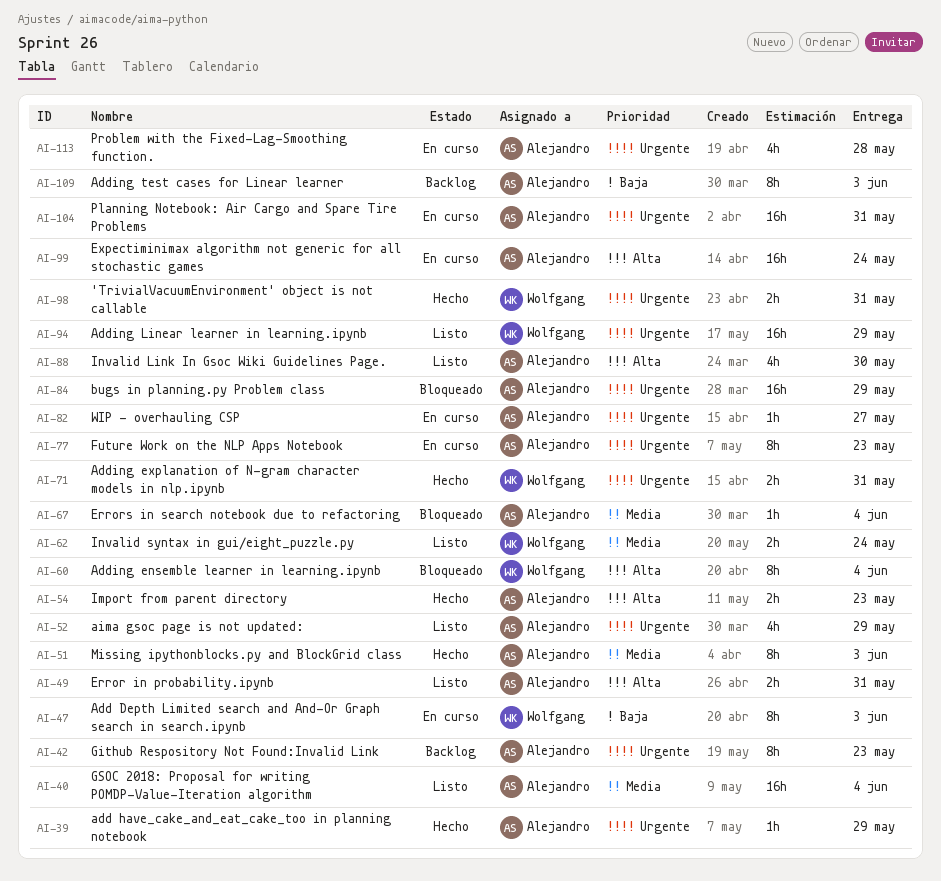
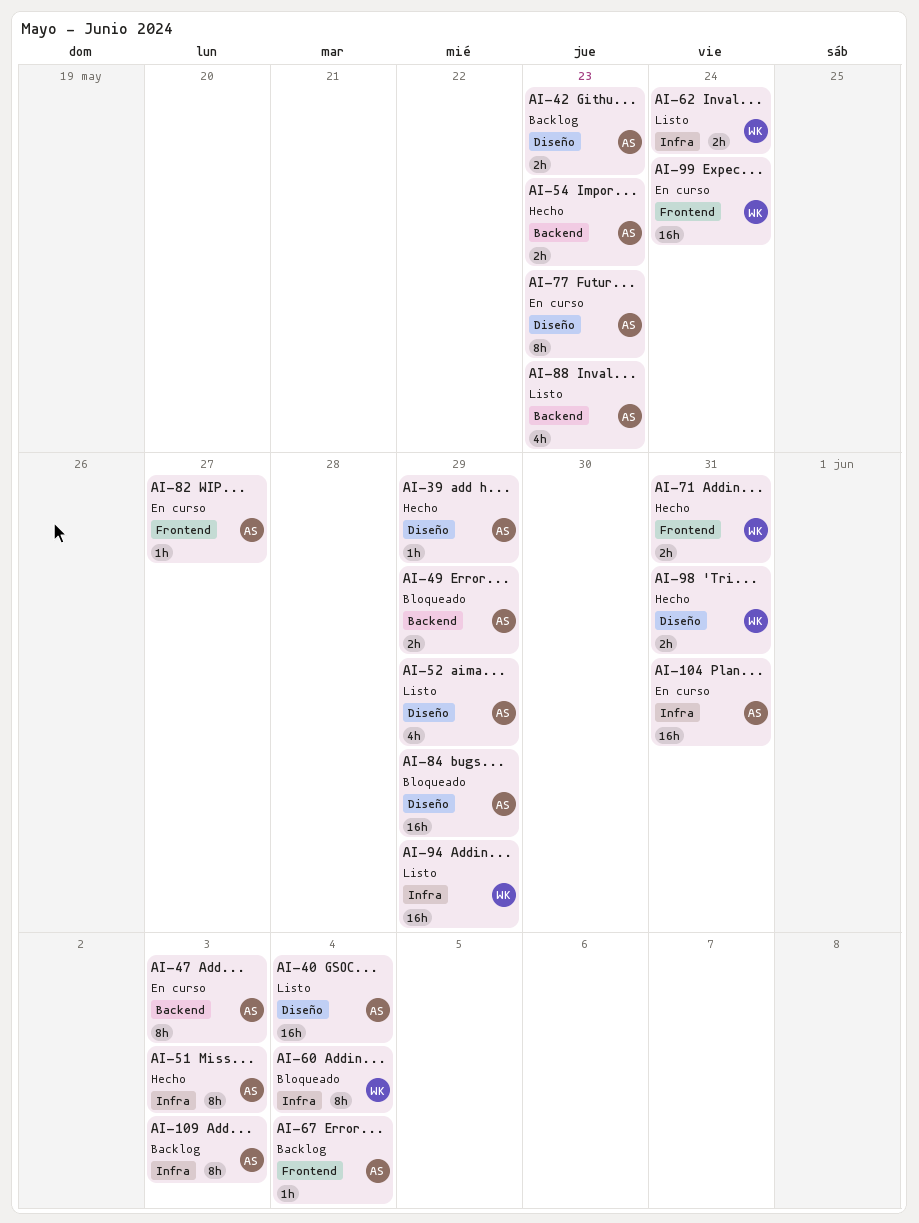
AI-42, estimate: 8h -> 2h
AI-47, owner: Wolfgang -> Alejandro
AI-49, status: Listo -> Bloqueado
AI-49, due: May 31 -> May 29
AI-67, status: Bloqueado -> Backlog
AI-88, due: May 30 -> May 23
AI-99, owner: Alejandro -> Wolfgang
AI-113: present -> none

